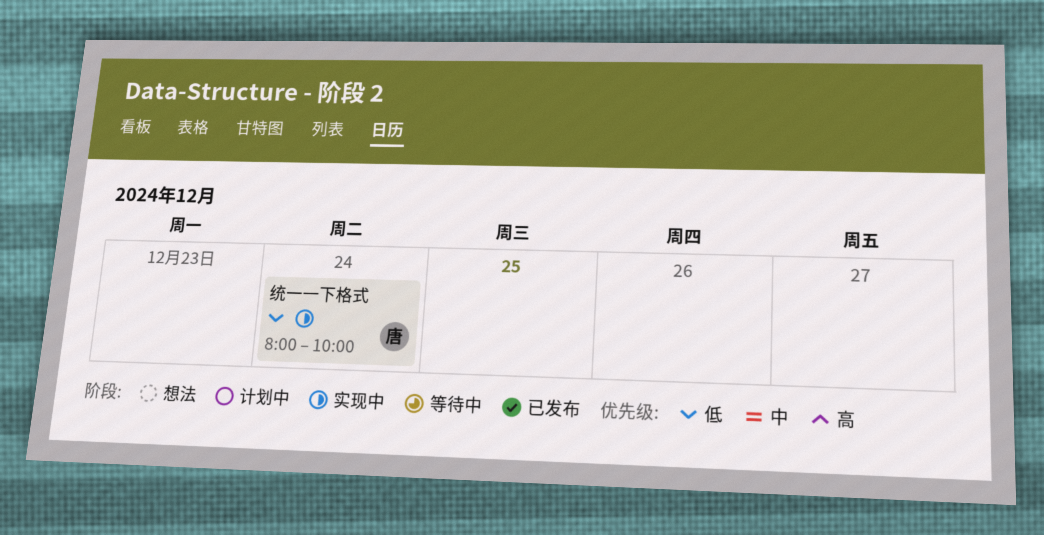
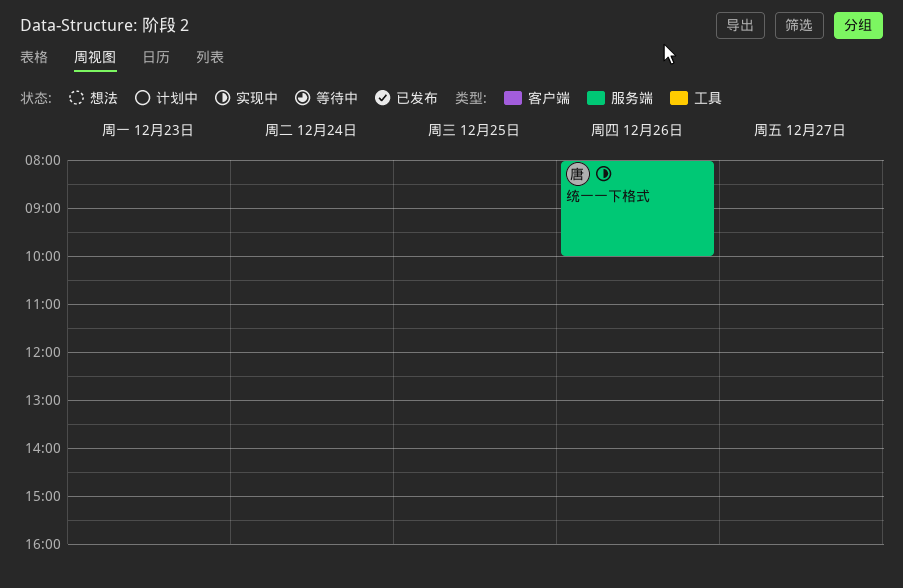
统一一下格式, day: Dec 24 -> Dec 26

